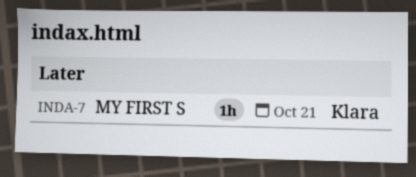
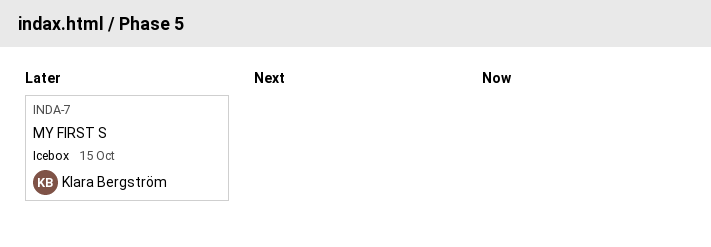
INDA-7, due: Oct 21 -> Oct 15

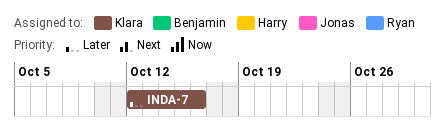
INDA-7, due: Oct 15 -> Oct 16

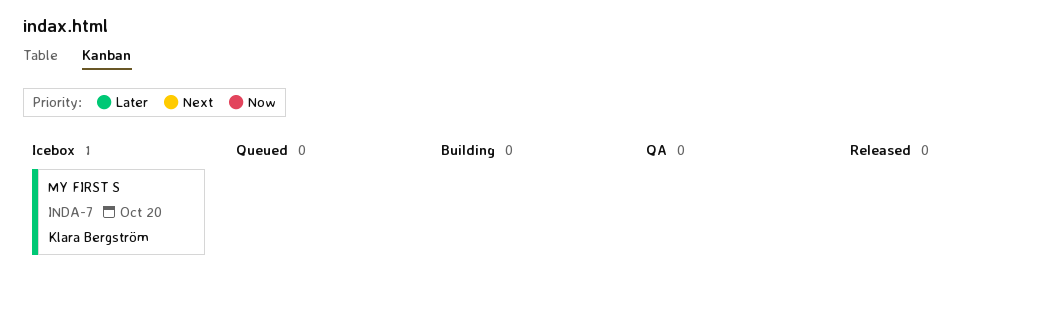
INDA-7, due: Oct 16 -> Oct 20

